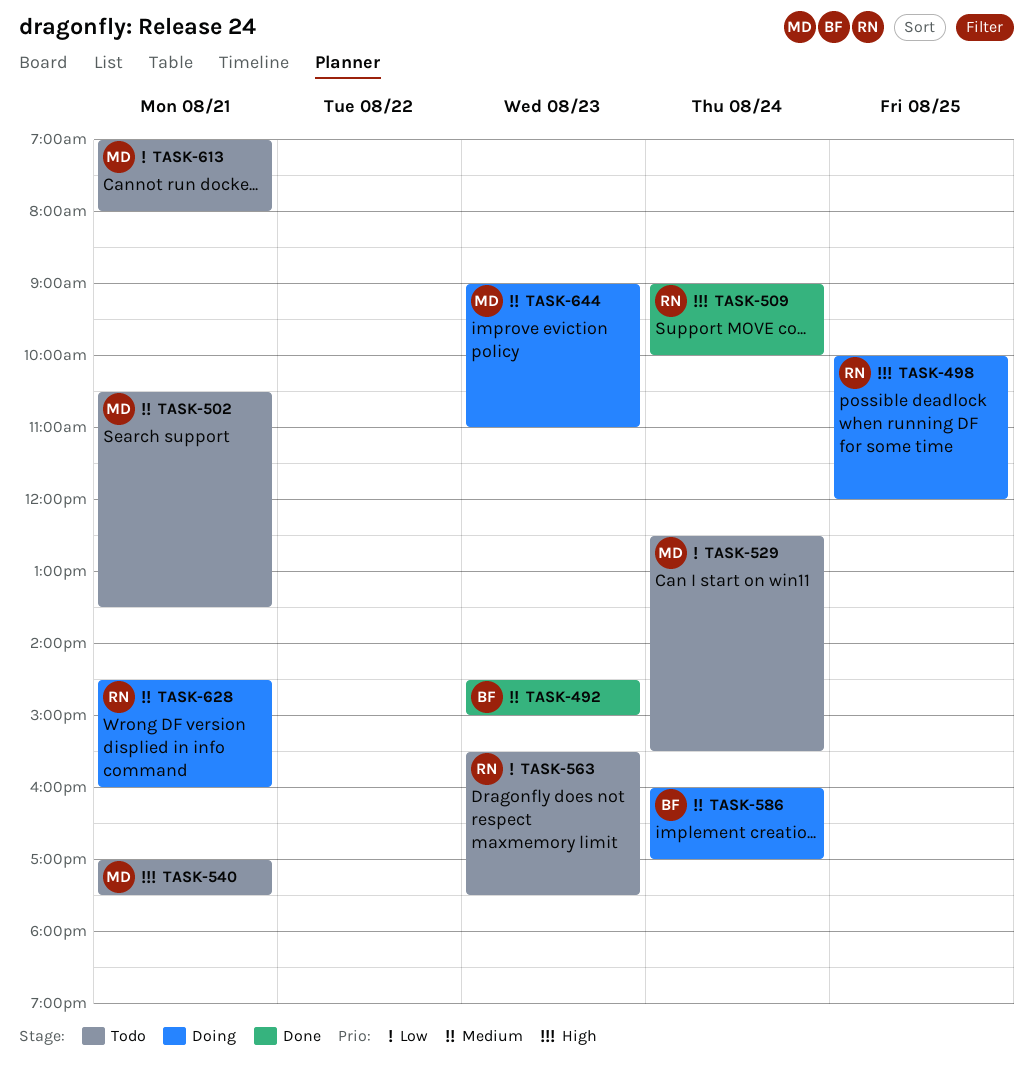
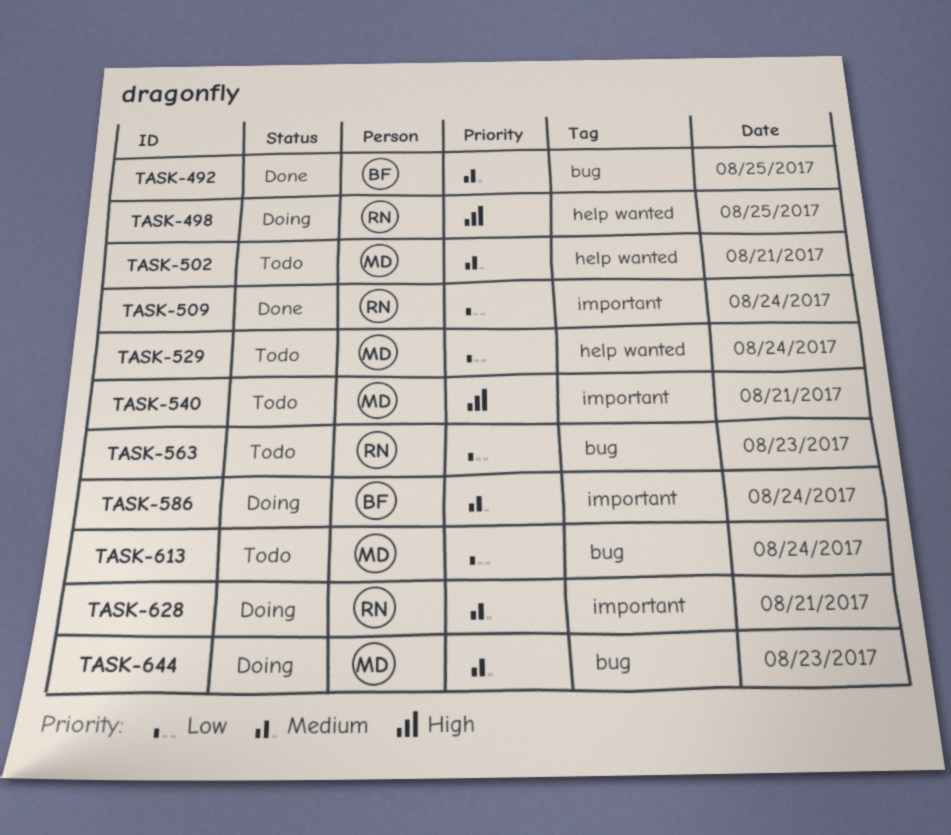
TASK-492, day: Aug 23 -> Aug 25
TASK-509, priority: High -> Low
TASK-613, day: Aug 21 -> Aug 24

